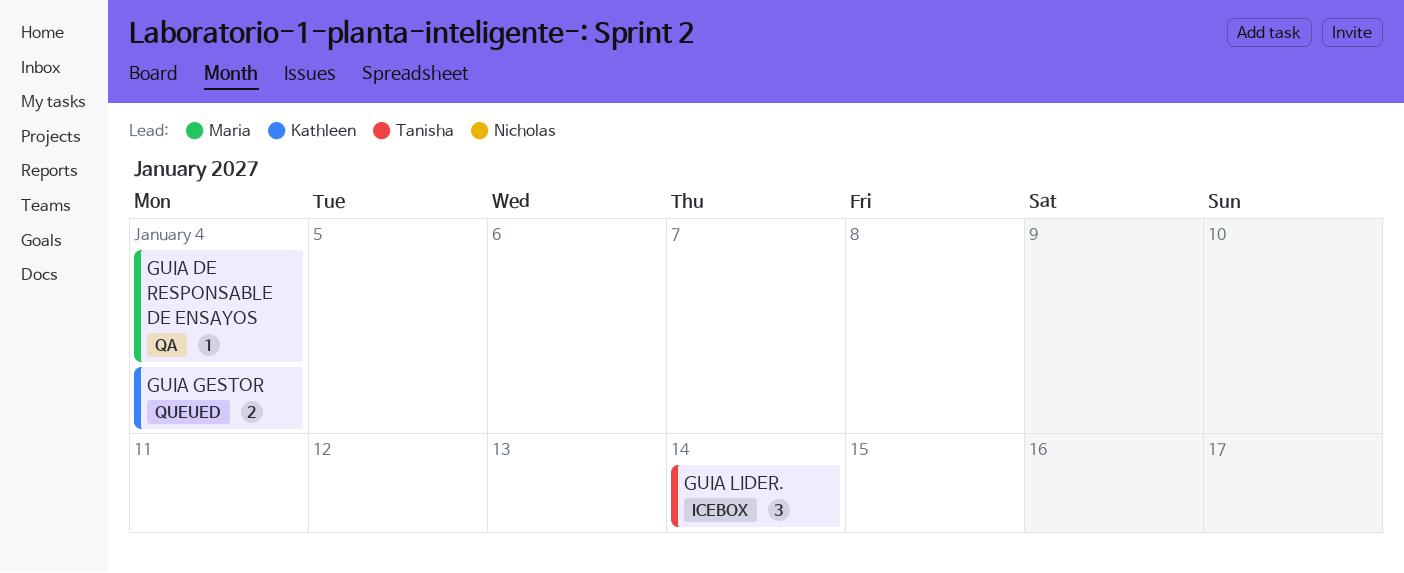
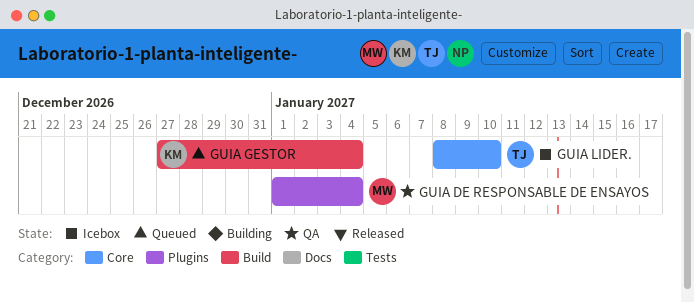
GUIA LIDER., due: Jan 14 -> Jan 10

